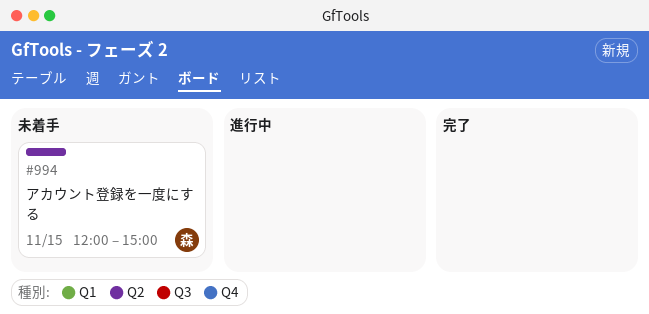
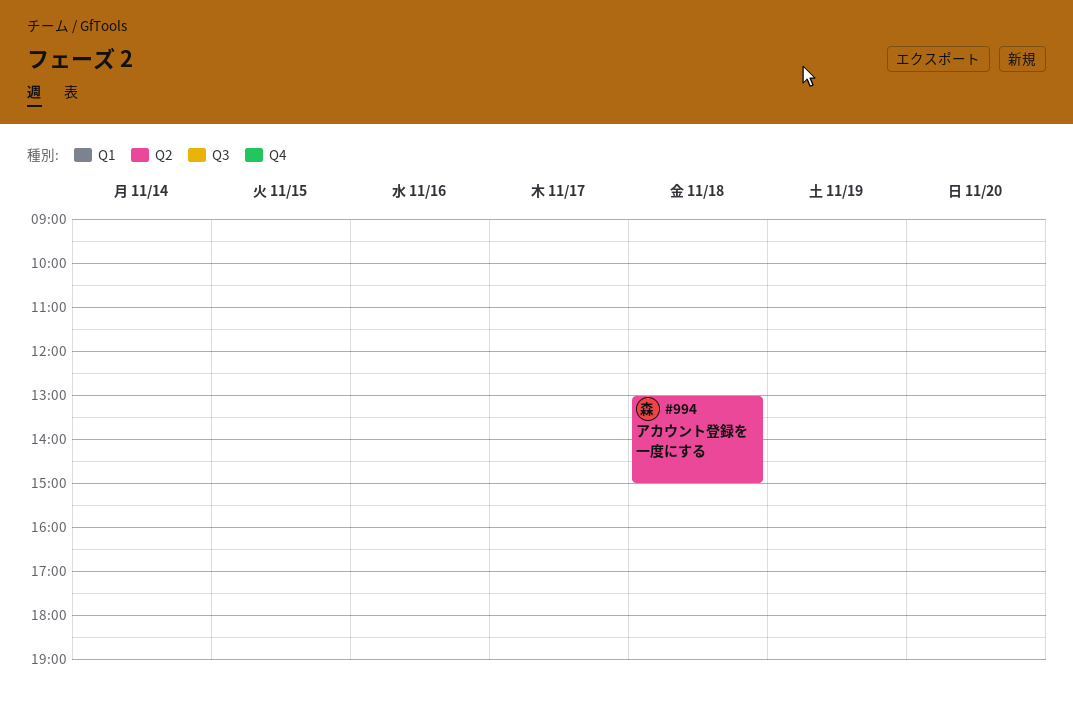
#994, day: Nov 15 -> Nov 18
#994, begins: 12:00 -> 13:00

